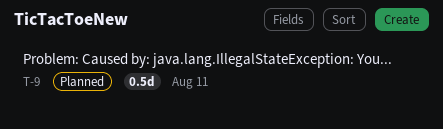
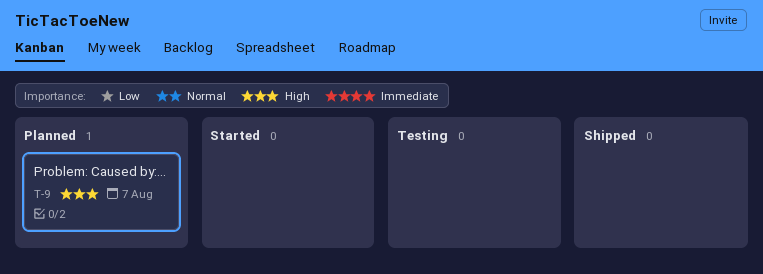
T-9, due: Aug 11 -> Aug 7

